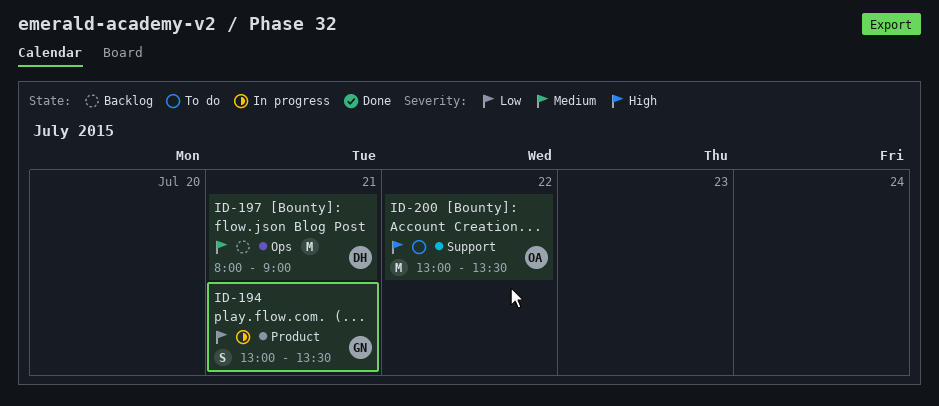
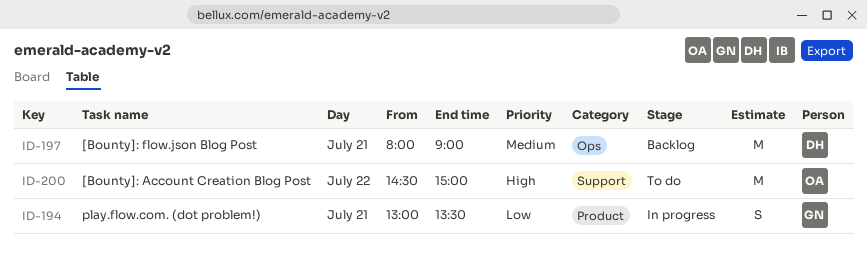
ID-200, begins: 13:00 -> 14:30
ID-200, ends: 13:30 -> 15:00

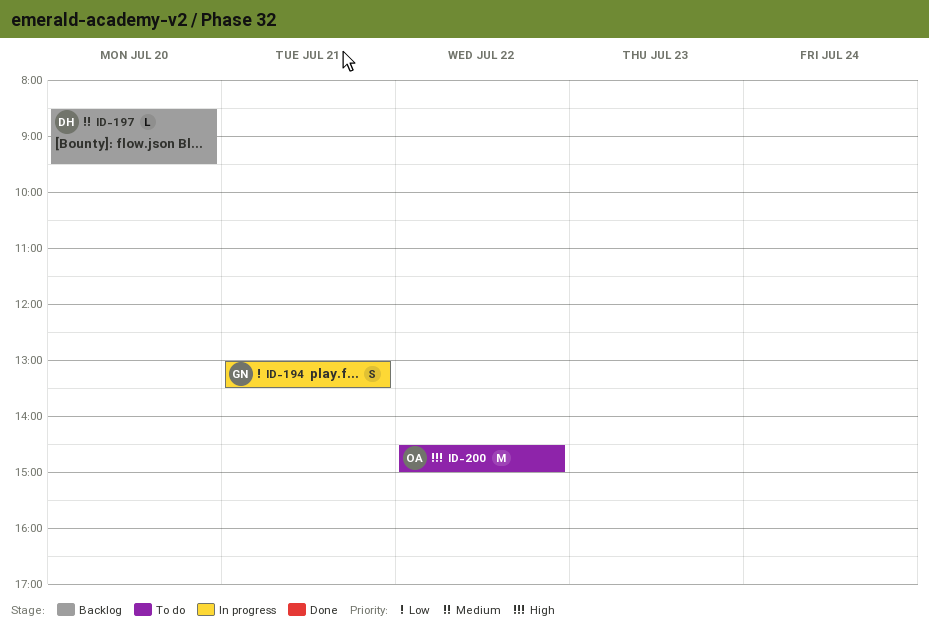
ID-197, estimate: M -> L
ID-197, day: Jul 21 -> Jul 20
ID-197, begins: 08:00 -> 08:30
ID-197, ends: 09:00 -> 09:30

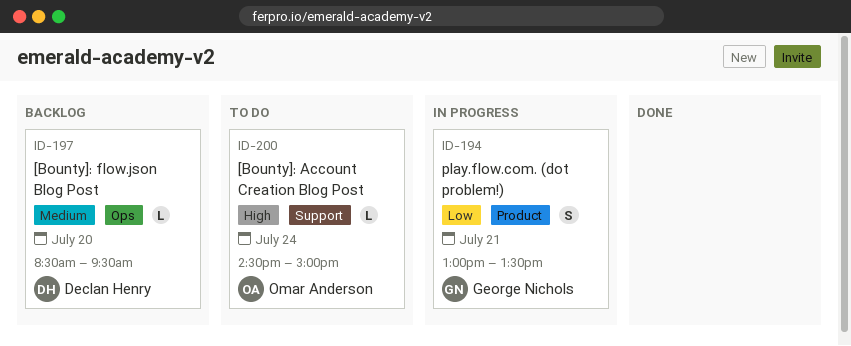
ID-200, estimate: M -> L
ID-200, day: Jul 22 -> Jul 24

